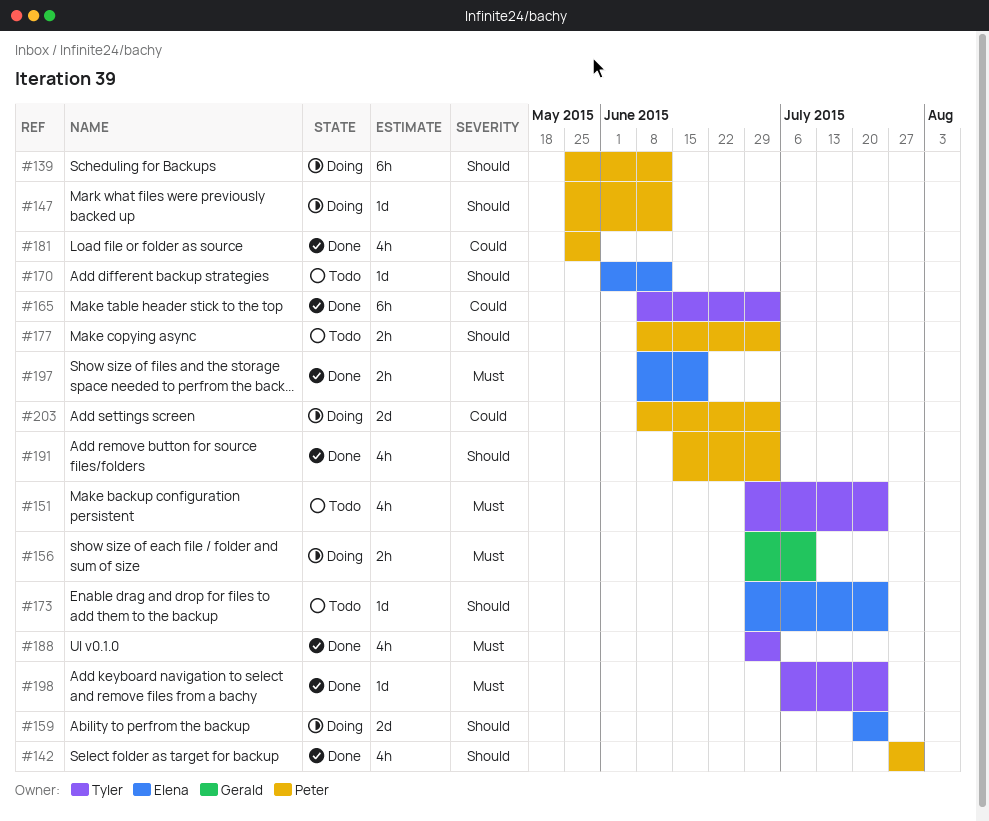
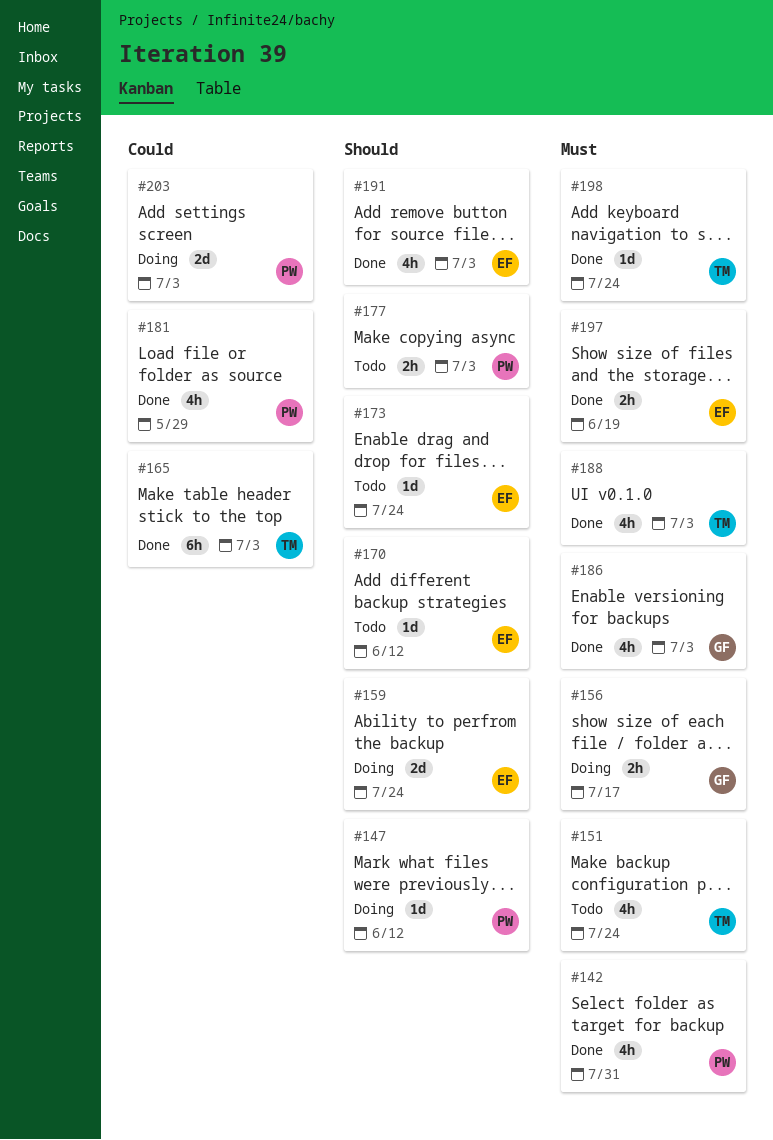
#139: present -> none
#142, priority: Should -> Must
#156, due: Jul 10 -> Jul 17
#186: none -> present
#191, owner: Peter -> Elena

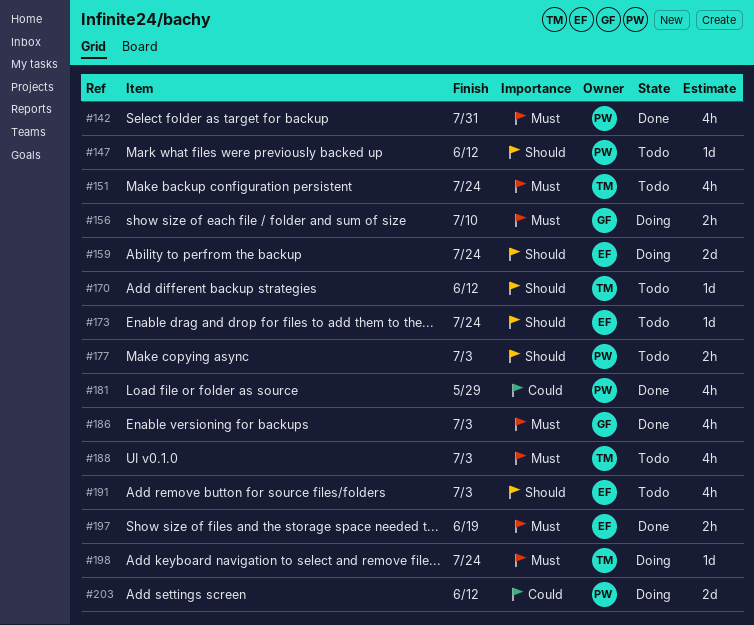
#147, status: Doing -> Todo
#156, due: Jul 17 -> Jul 10
#165: present -> none
#170, owner: EF -> TM
#188, status: Done -> Todo
#191, status: Done -> Todo
#198, status: Done -> Doing
#203, due: Jul 3 -> Jun 12

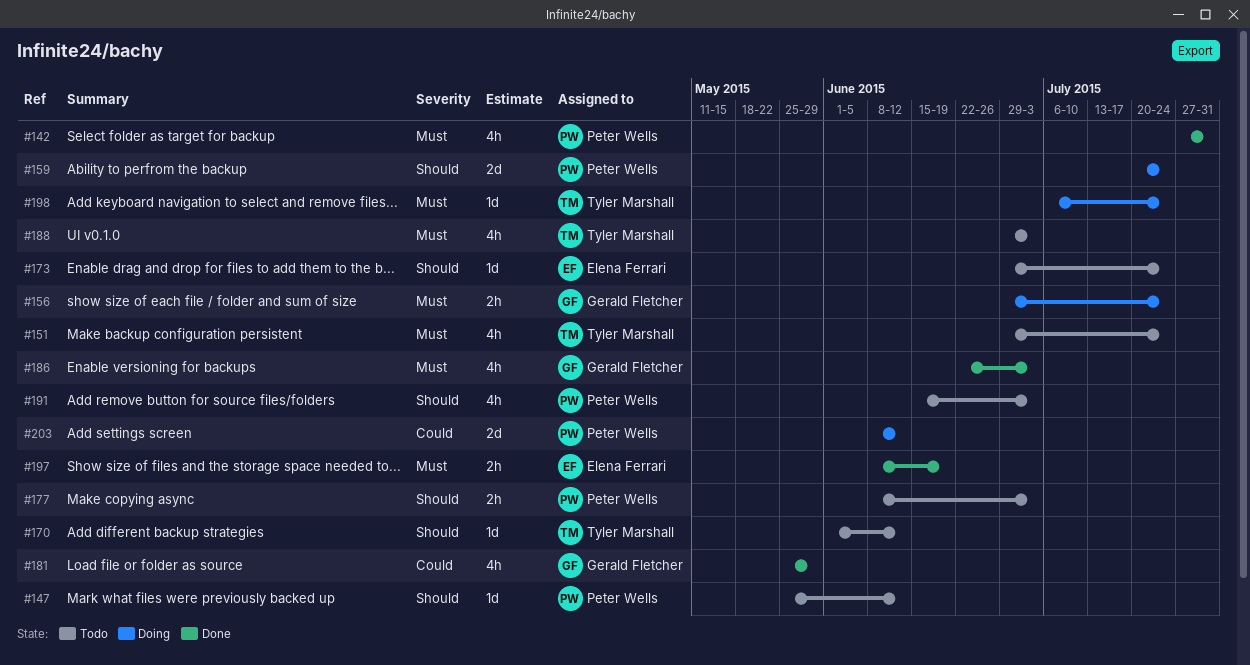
#156, due: Jul 10 -> Jul 24
#159, owner: Elena Ferrari -> Peter Wells
#181, owner: Peter Wells -> Gerald Fletcher
#191, owner: Elena Ferrari -> Peter Wells

